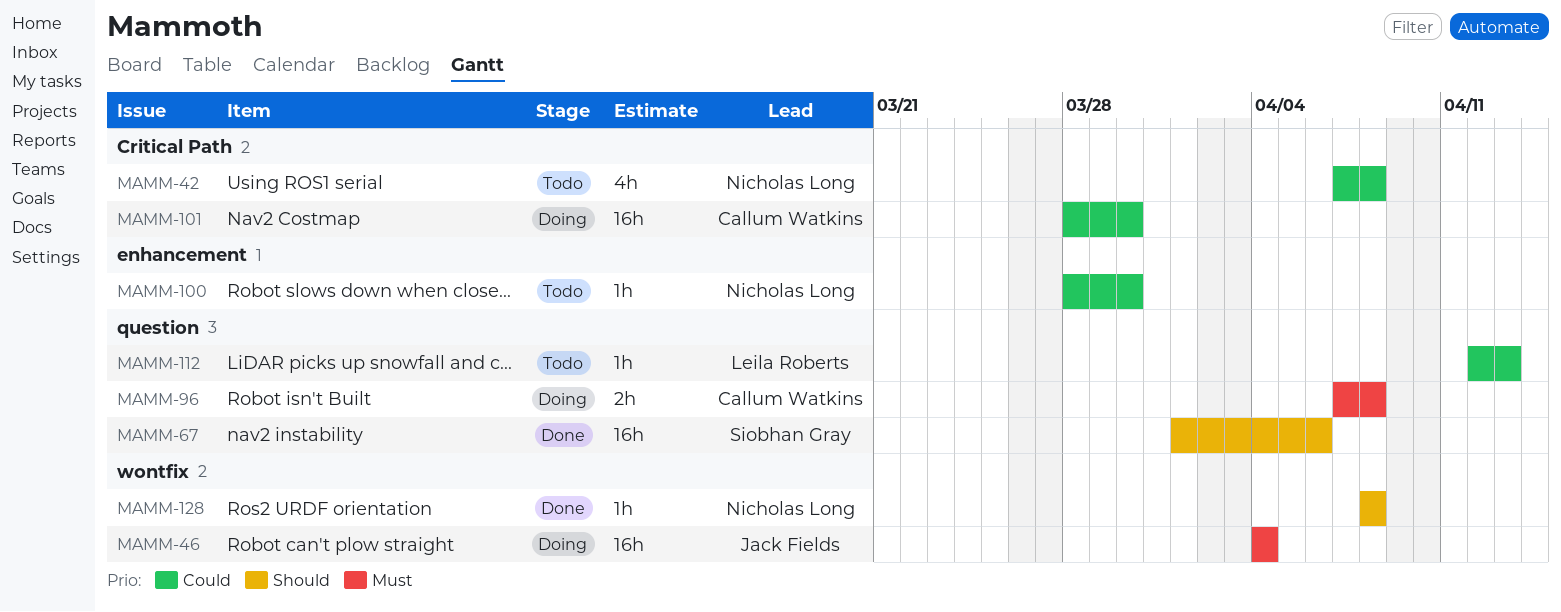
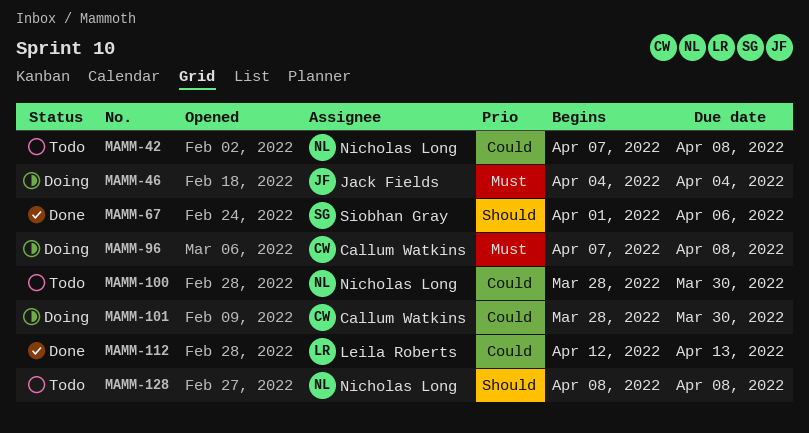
MAMM-112, status: Todo -> Done
MAMM-128, status: Done -> Todo

